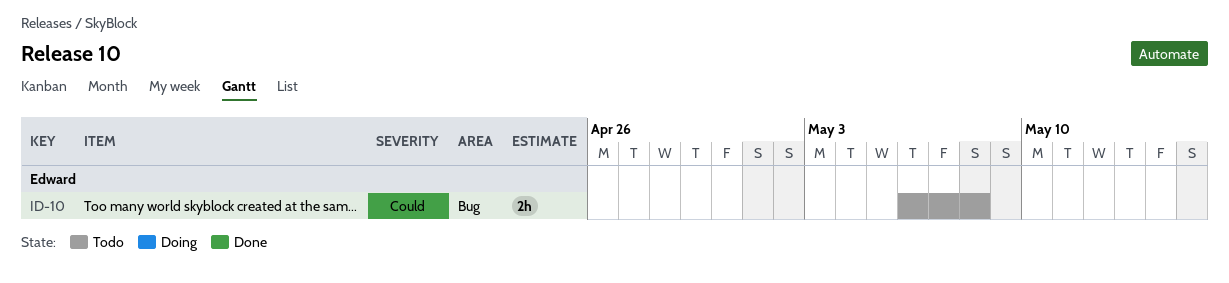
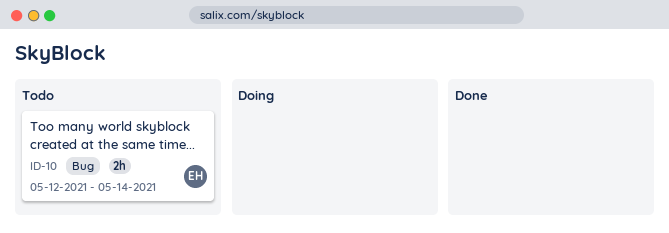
ID-10, start: May 6 -> May 12
ID-10, due: May 8 -> May 14

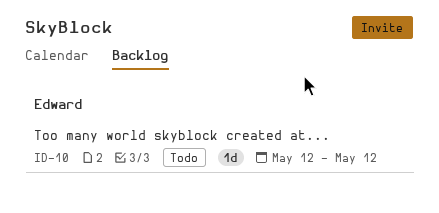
ID-10, estimate: 2h -> 1d
ID-10, due: May 14 -> May 12

